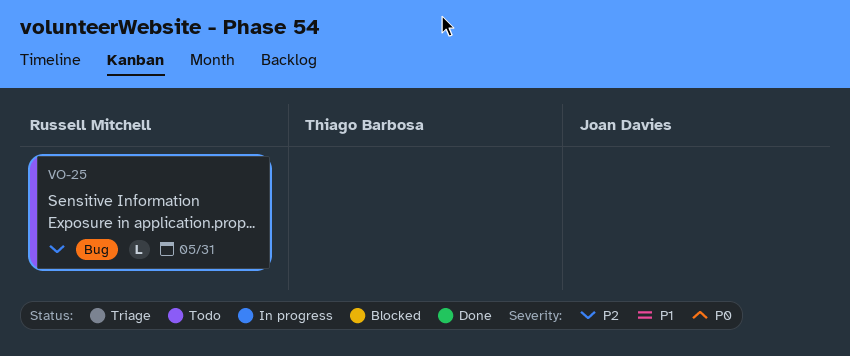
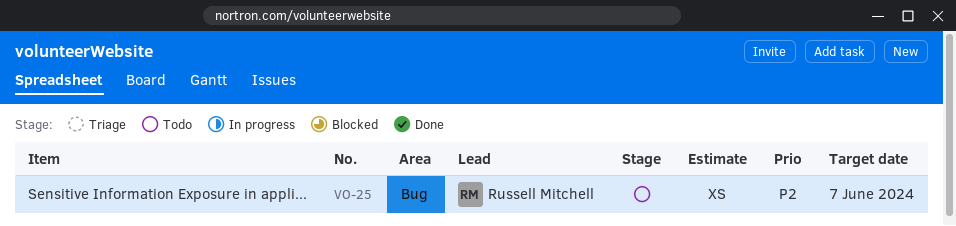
VO-25, estimate: L -> XS
VO-25, due: May 31 -> Jun 7

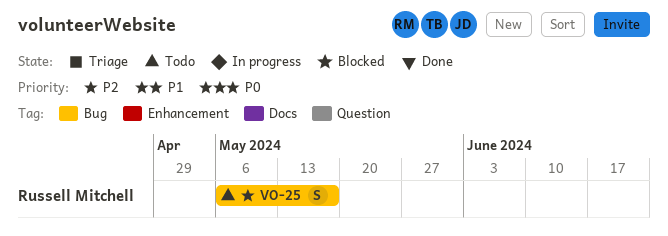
VO-25, estimate: XS -> S
VO-25, due: Jun 7 -> May 17

